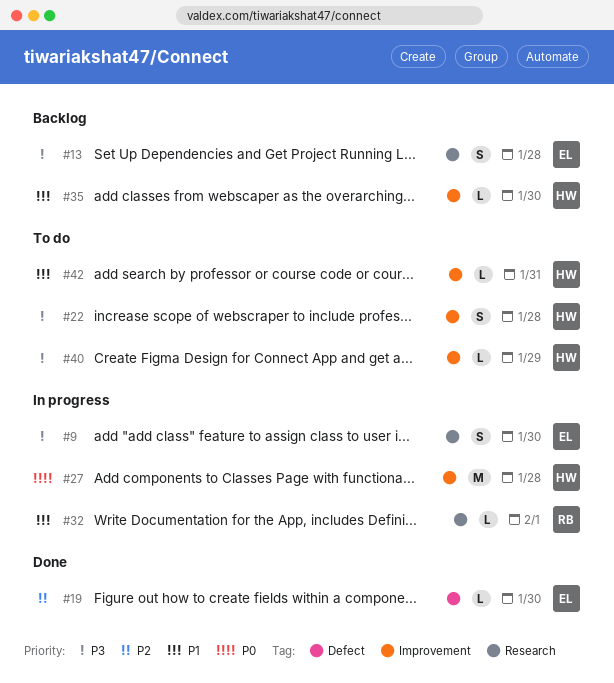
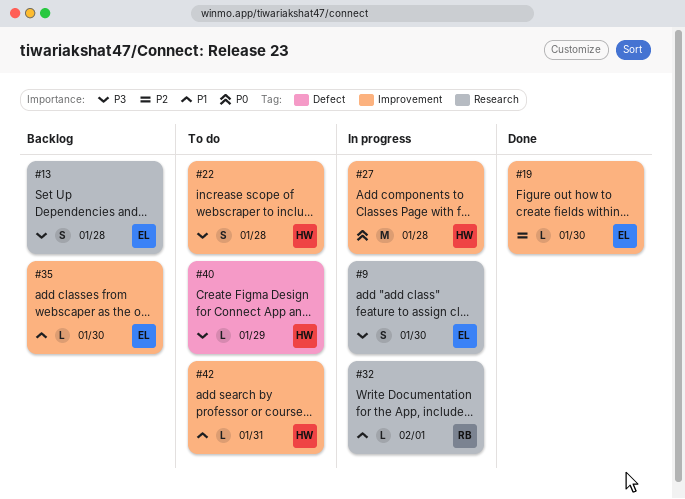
#19, label: Defect -> Improvement
#35, owner: HW -> EL
#40, label: Improvement -> Defect

